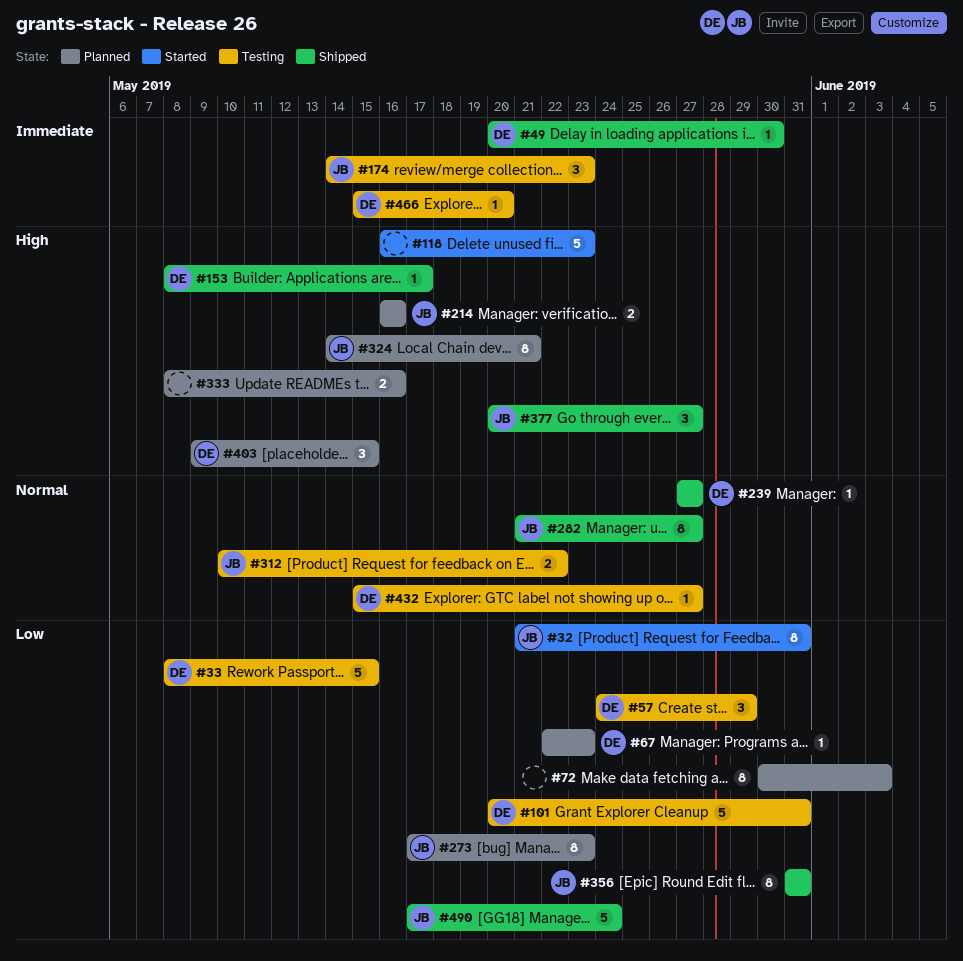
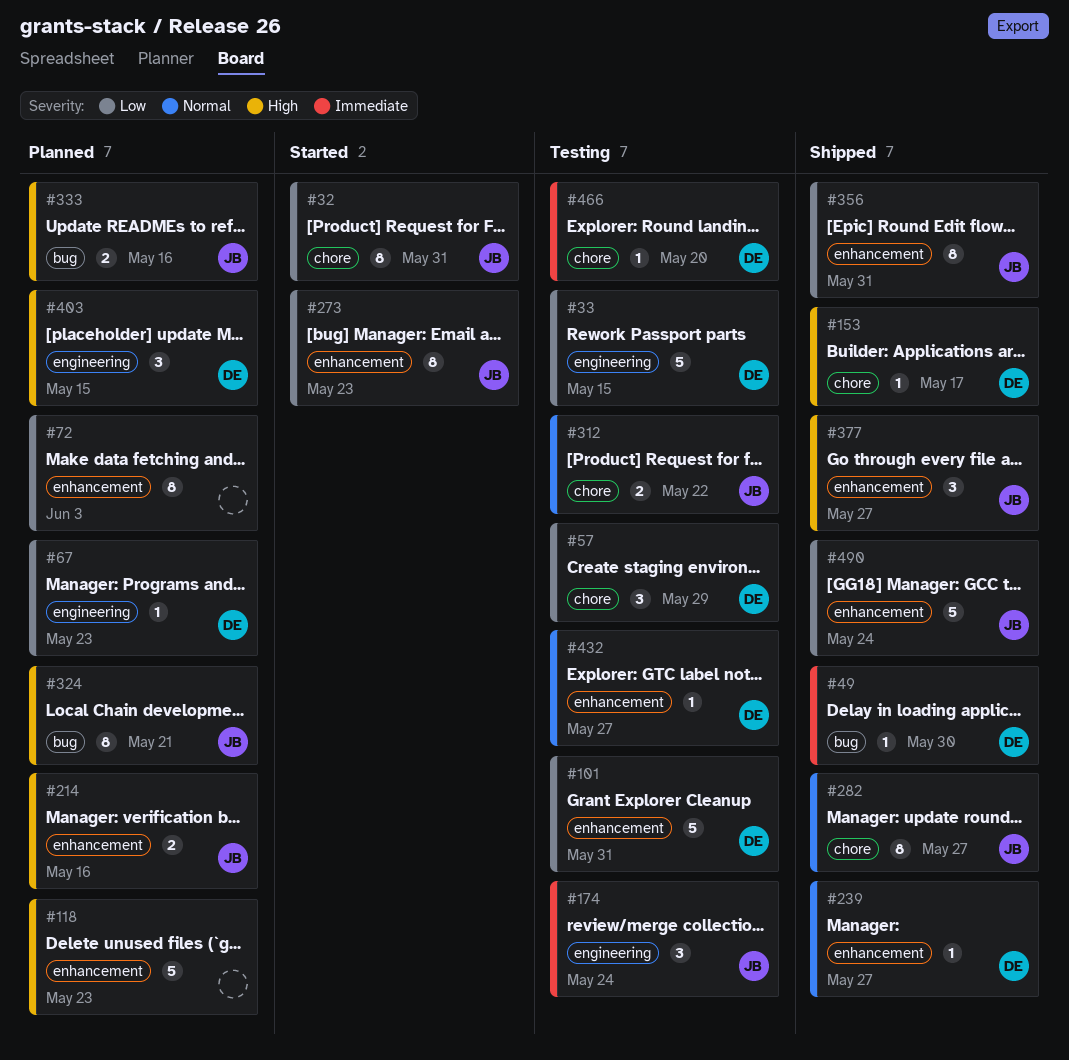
#118, status: Started -> Planned
#174, due: May 23 -> May 24
#273, status: Planned -> Started
#333, owner: none -> JB

